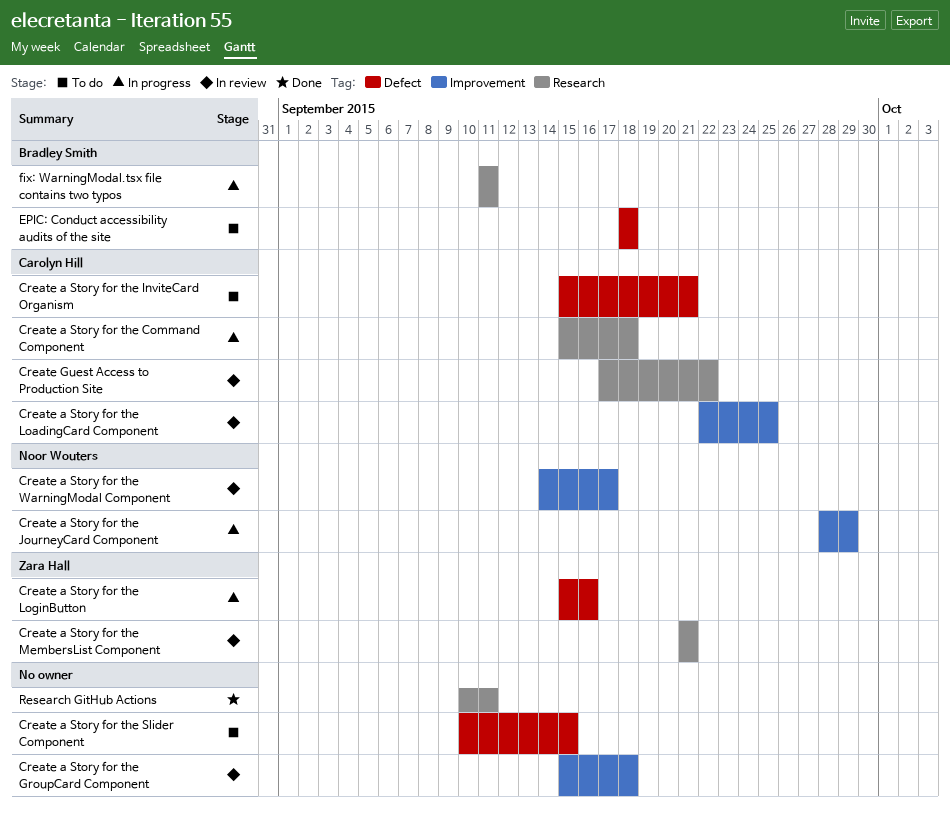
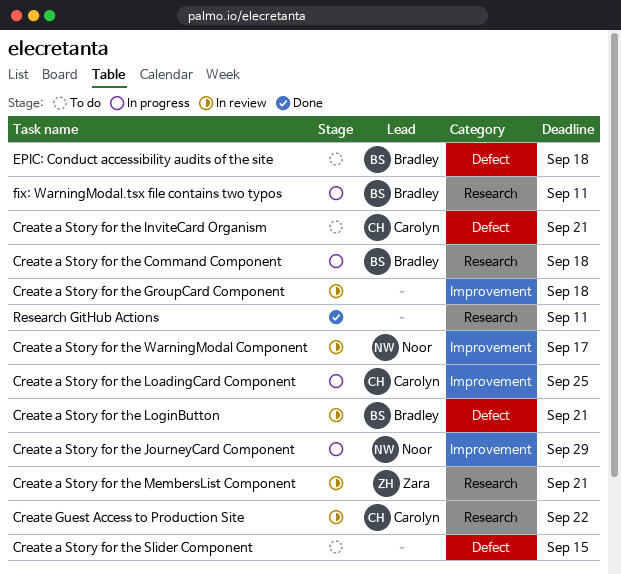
Create a Story for the Command Component, owner: Carolyn Hill -> Bradley Smith
Create a Story for the LoadingCard Component, status: In review -> In progress
Create a Story for the LoginButton, status: In progress -> In review
Create a Story for the LoginButton, owner: Zara Hall -> Bradley Smith
Create a Story for the LoginButton, due: Sep 16 -> Sep 21

